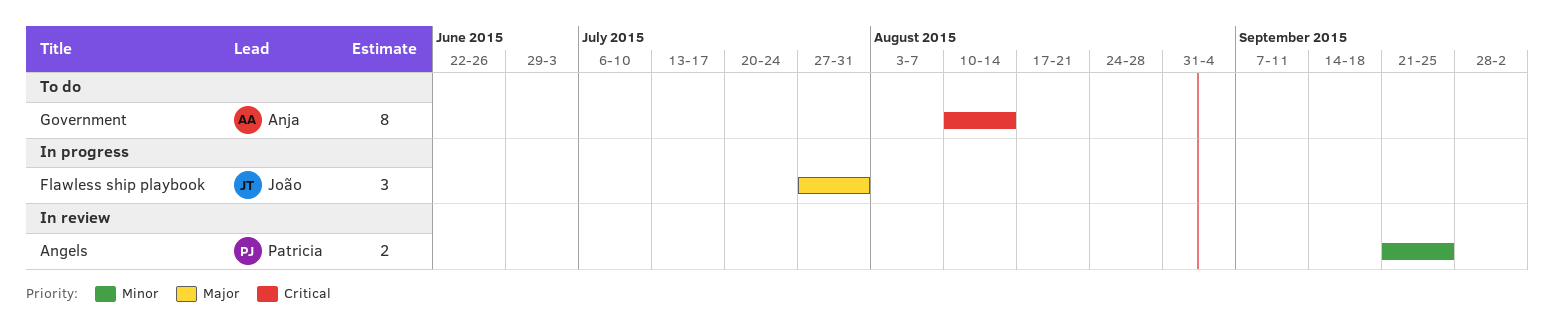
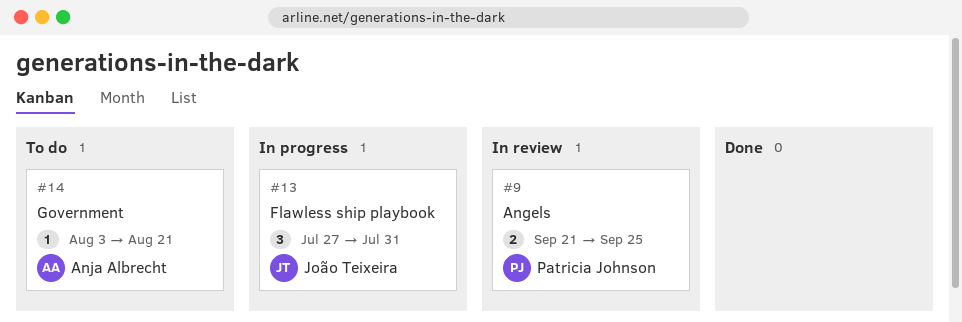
Government, estimate: 8 -> 1
Government, start: Aug 10 -> Aug 3
Government, due: Aug 14 -> Aug 21

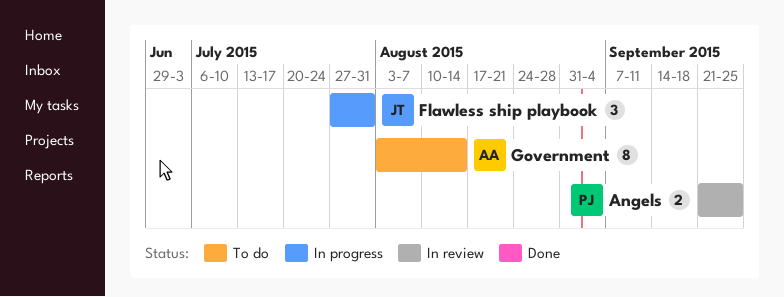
Government, estimate: 1 -> 8
Government, due: Aug 21 -> Aug 14

